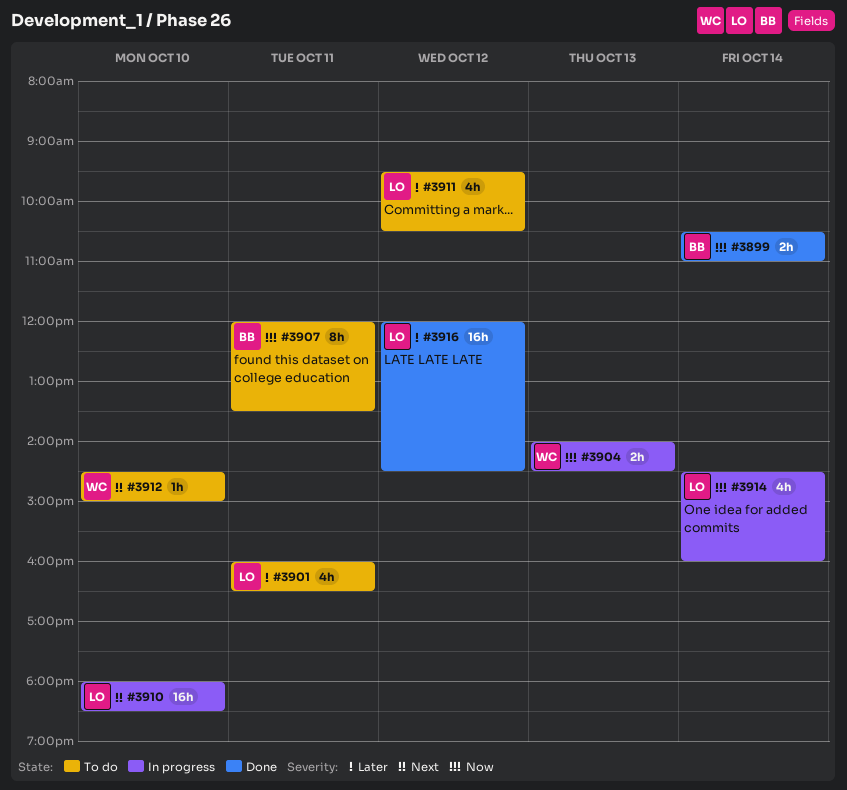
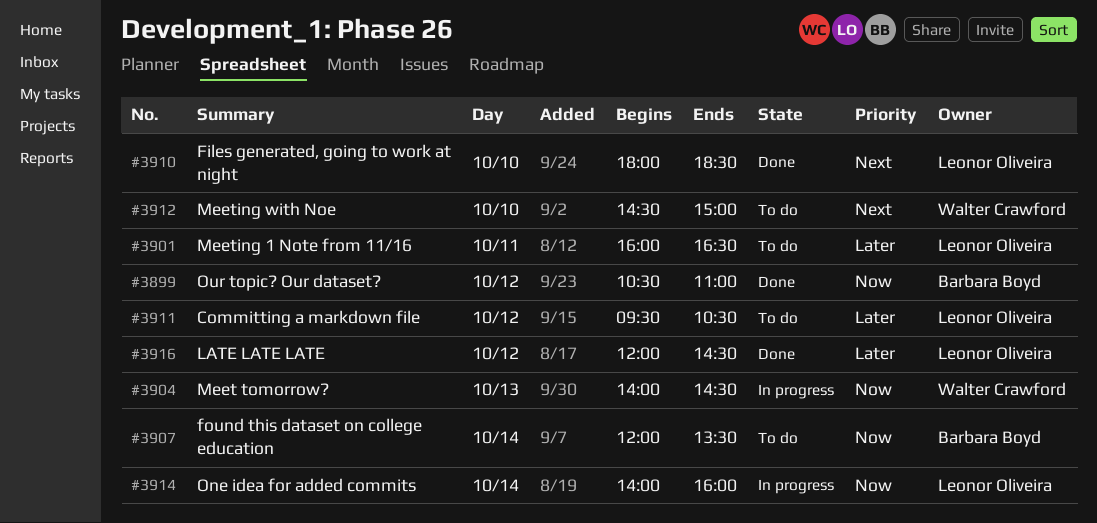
#3899, day: Oct 14 -> Oct 12
#3907, day: Oct 11 -> Oct 14
#3910, status: In progress -> Done
#3914, begins: 14:30 -> 14:00

